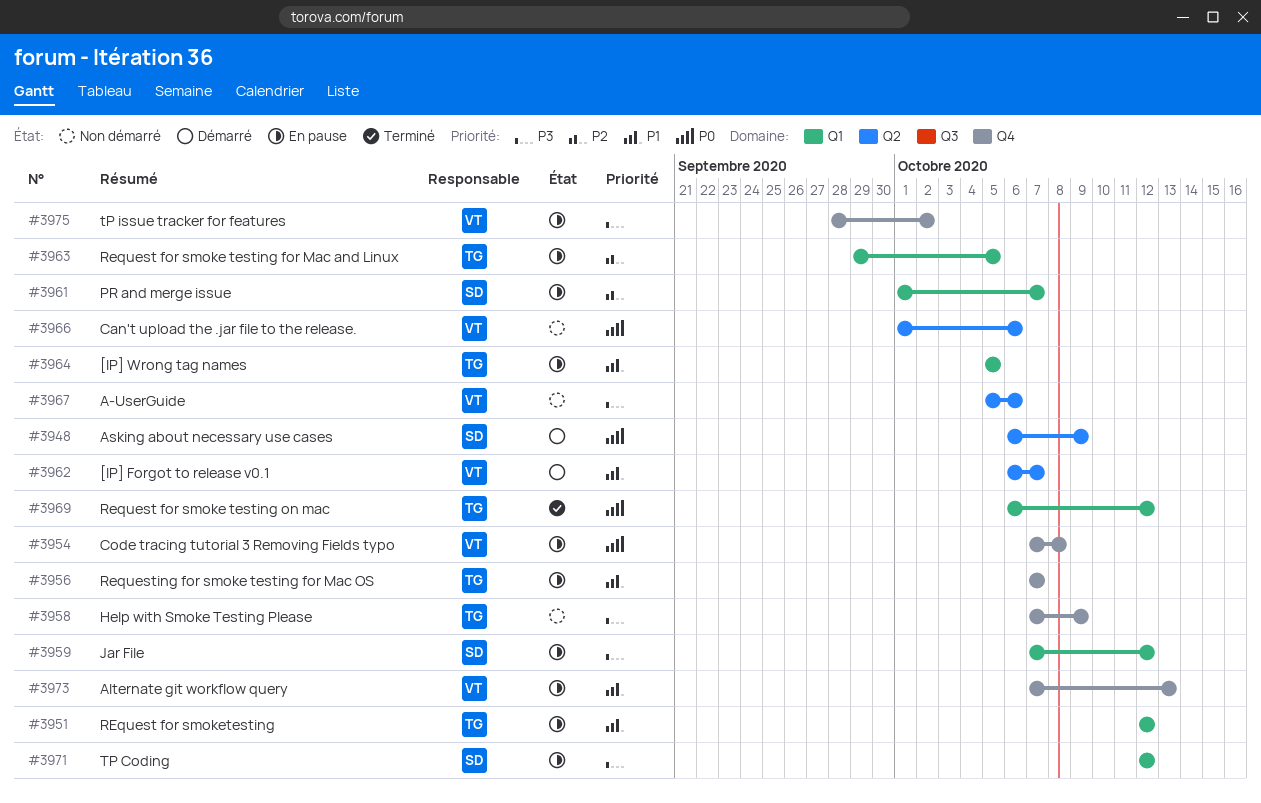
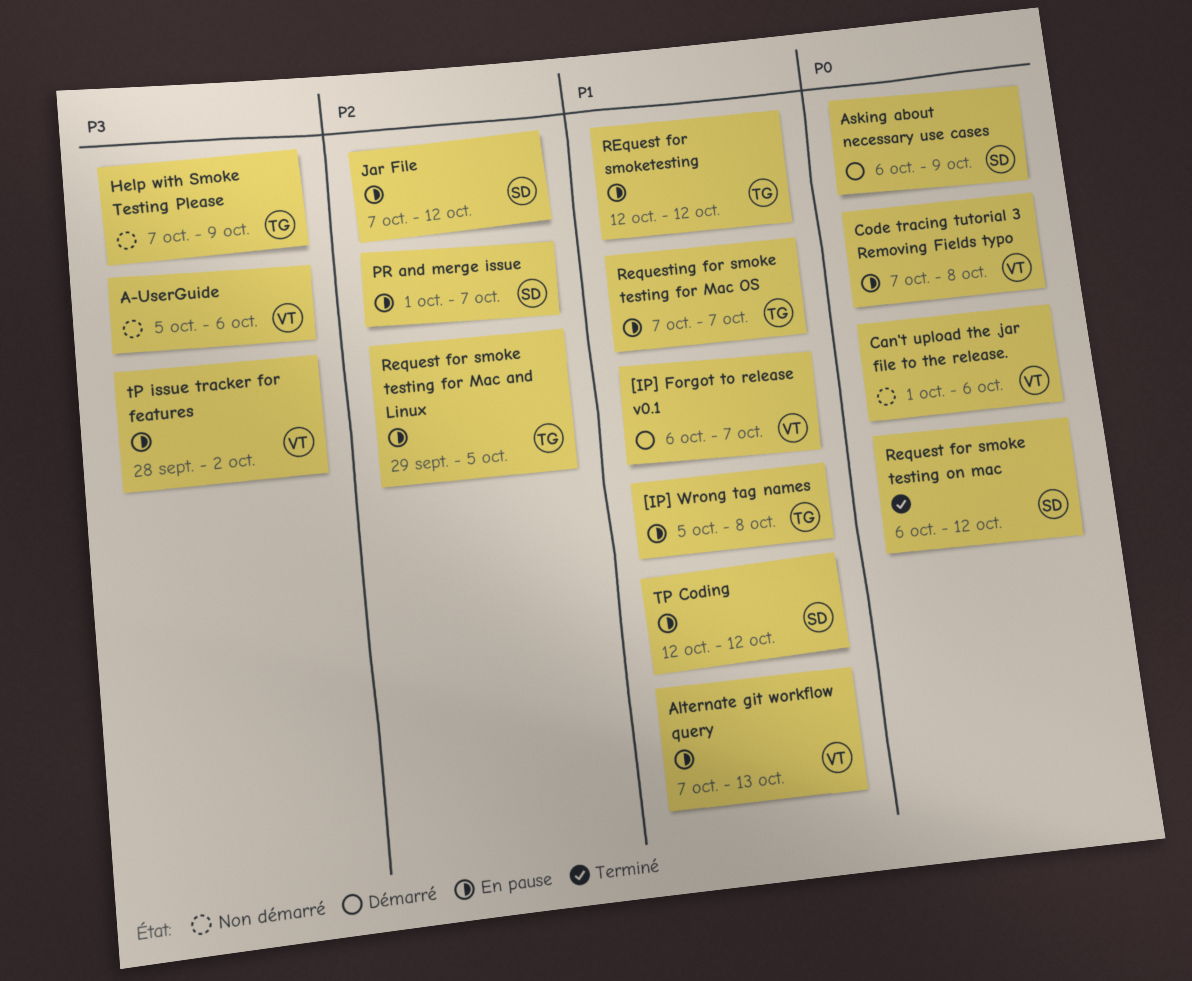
[IP] Wrong tag names, due: Oct 5 -> Oct 8
Jar File, priority: P3 -> P2
Request for smoke testing on mac, owner: TG -> SD
TP Coding, priority: P3 -> P1

